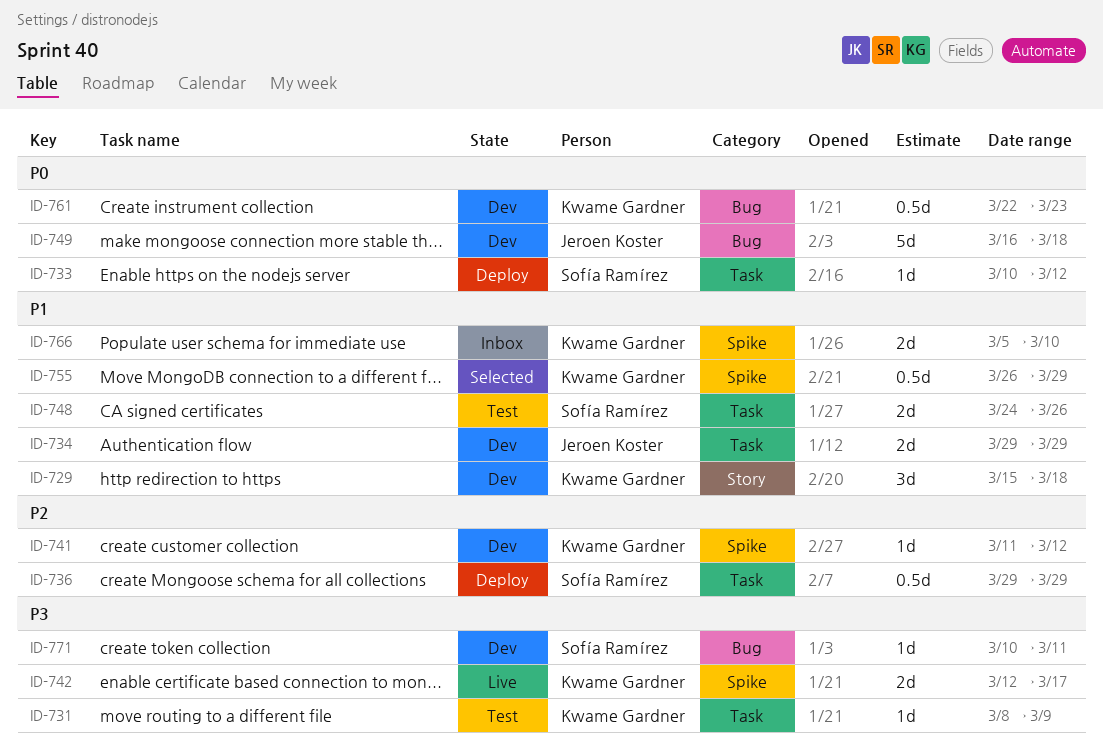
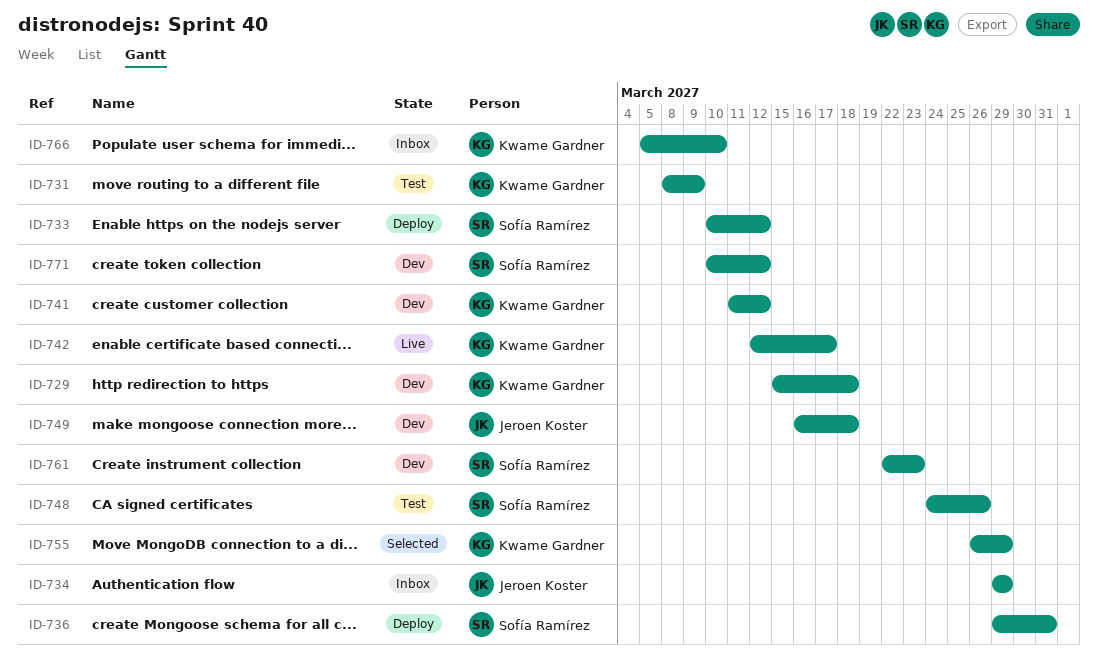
ID-734, status: Dev -> Inbox
ID-736, due: Mar 29 -> Mar 31
ID-761, owner: Kwame Gardner -> Sofía Ramírez
ID-771, due: Mar 11 -> Mar 12

